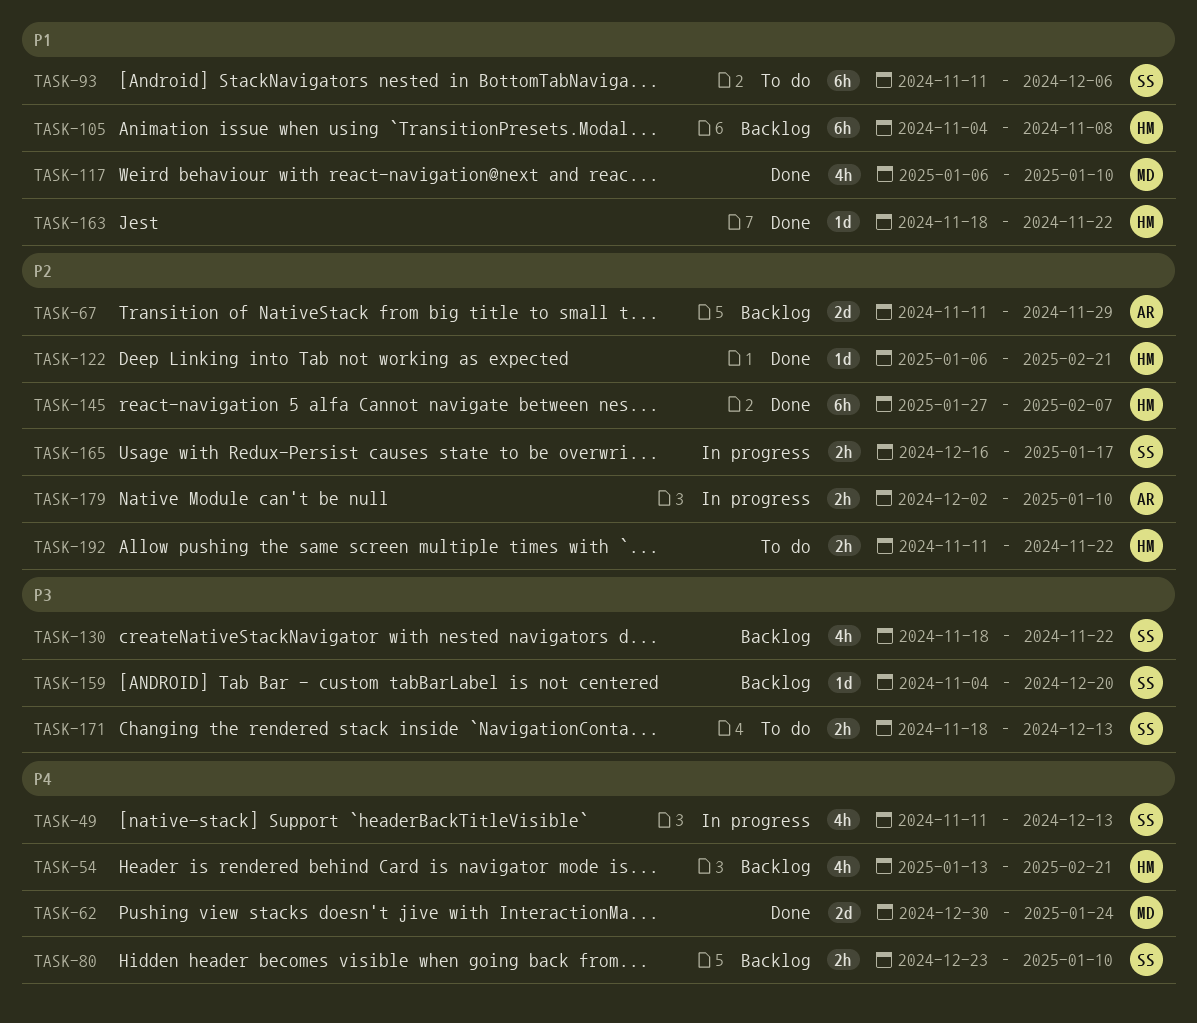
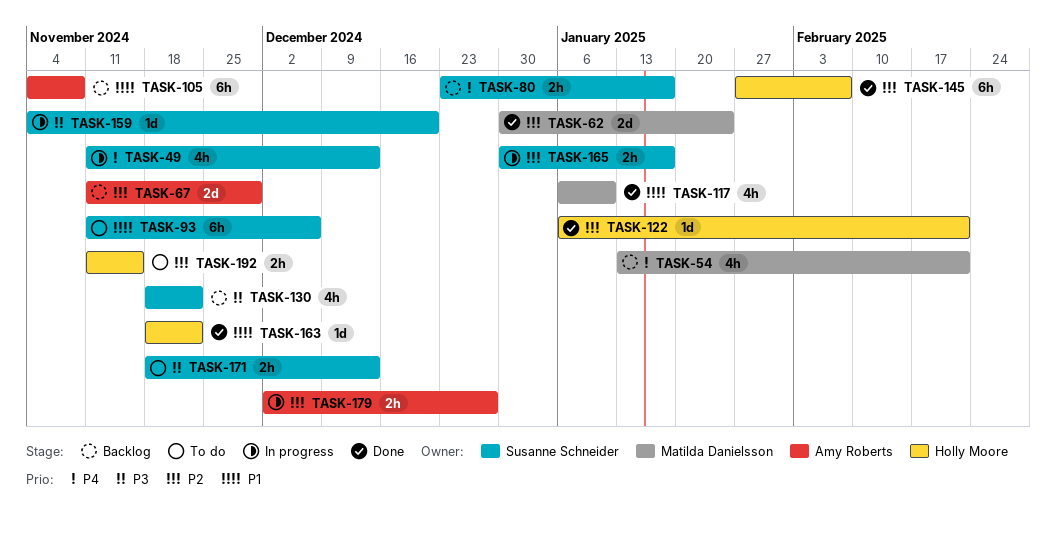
TASK-54, owner: Holly Moore -> Matilda Danielsson
TASK-62, priority: P4 -> P2
TASK-80, due: Jan 10 -> Jan 17
TASK-105, owner: Holly Moore -> Amy Roberts
TASK-159, status: Backlog -> In progress
TASK-165, start: Dec 16 -> Dec 30
TASK-179, due: Jan 10 -> Dec 27
TASK-192, due: Nov 22 -> Nov 15

